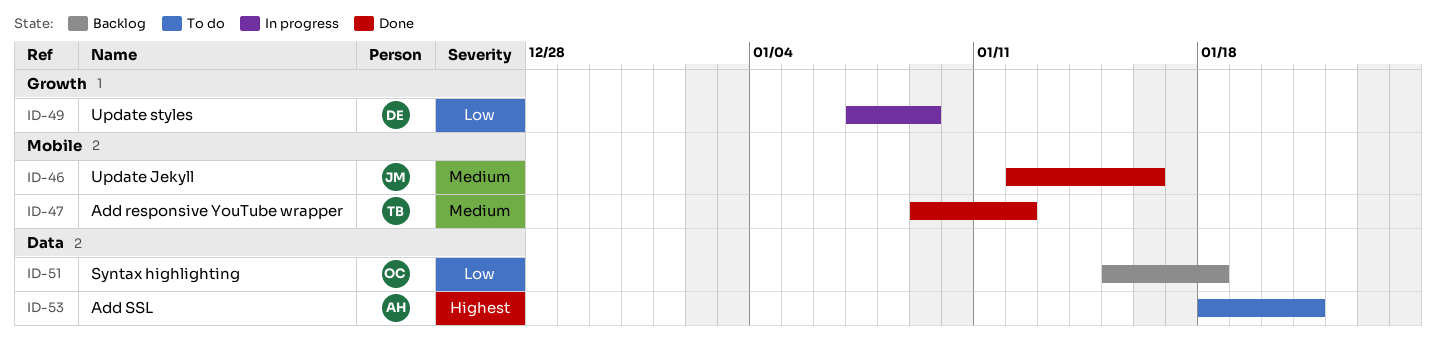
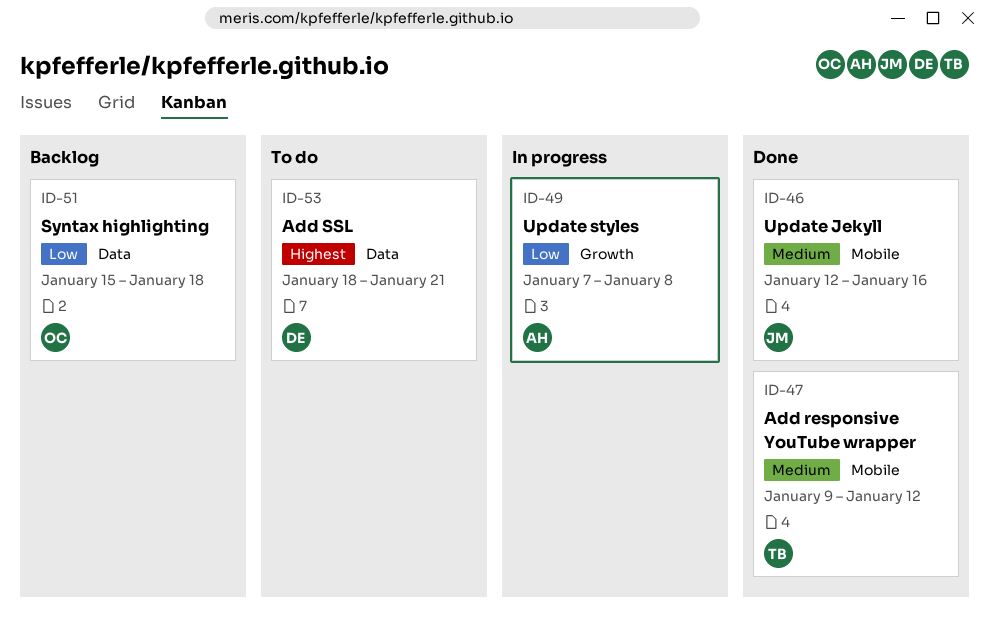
ID-49, owner: DE -> AH
ID-49, due: Jan 9 -> Jan 8
ID-53, owner: AH -> DE

